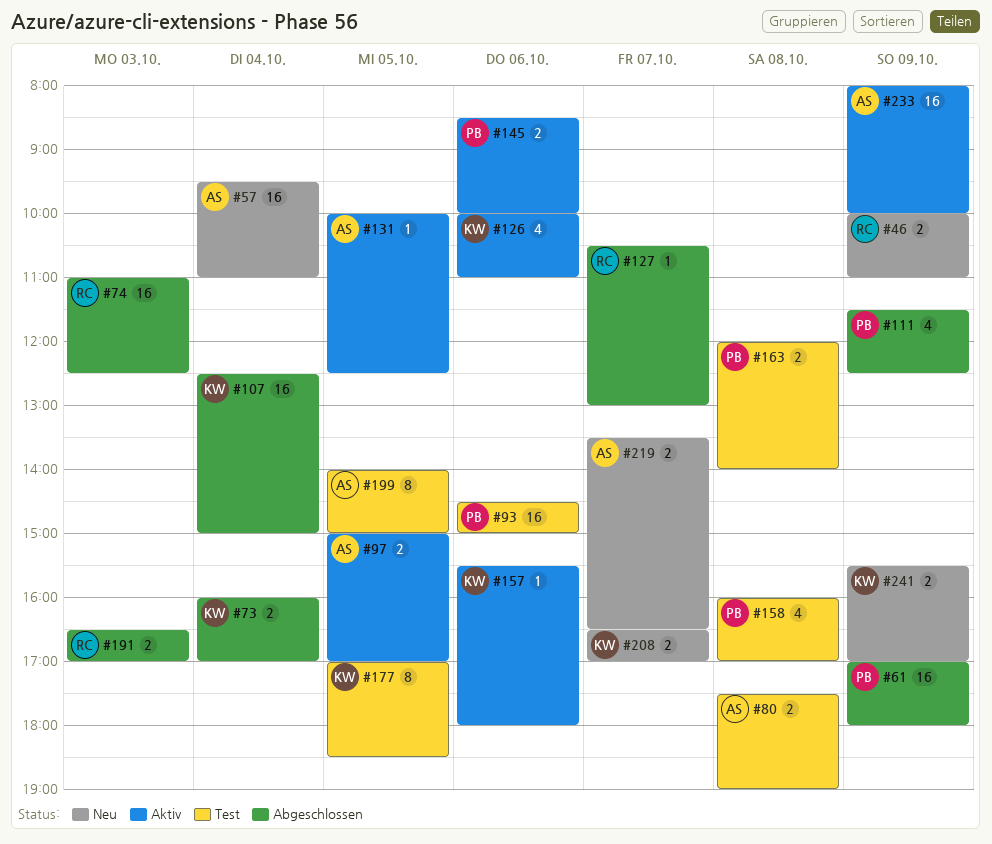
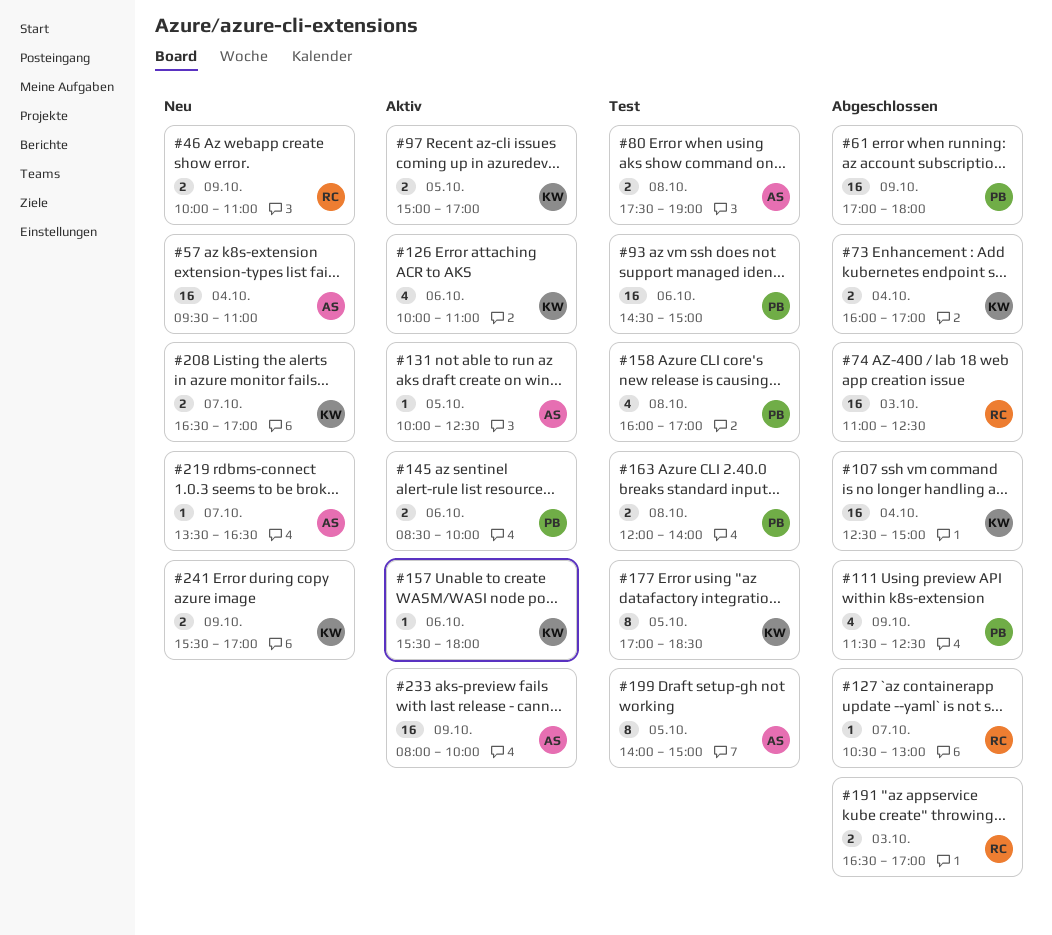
#97, owner: AS -> KW
#219, estimate: 2 -> 1

